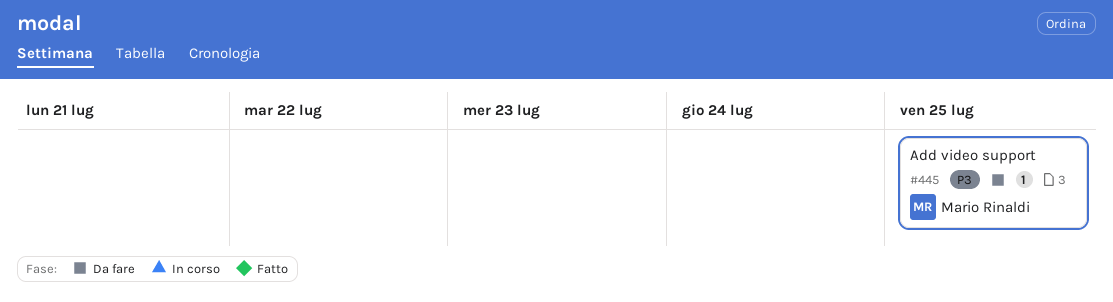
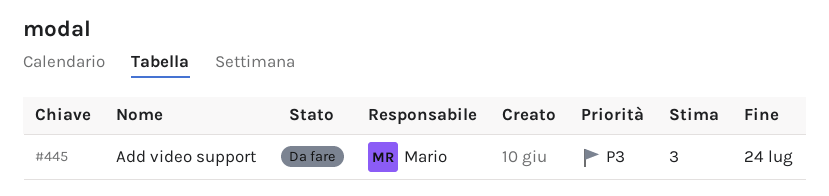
#445, estimate: 1 -> 3
#445, due: Jul 25 -> Jul 24

